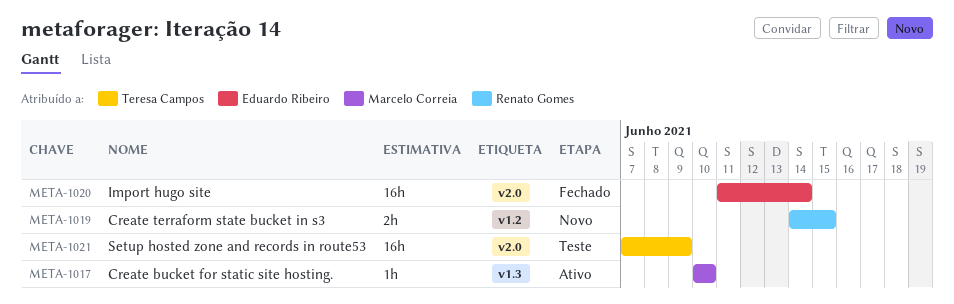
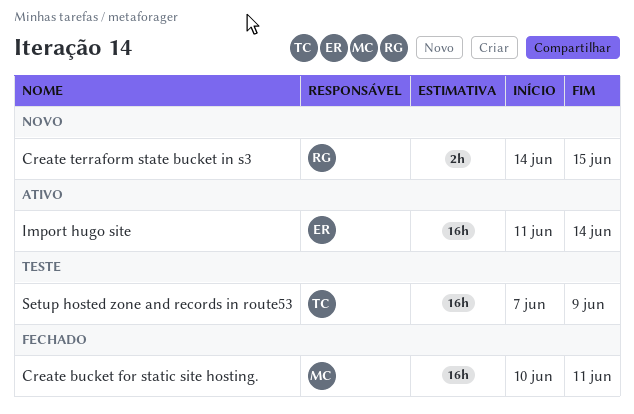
Create bucket for static site hosting., status: Ativo -> Fechado
Create bucket for static site hosting., estimate: 1h -> 16h
Create bucket for static site hosting., due: Jun 10 -> Jun 11
Import hugo site, status: Fechado -> Ativo

